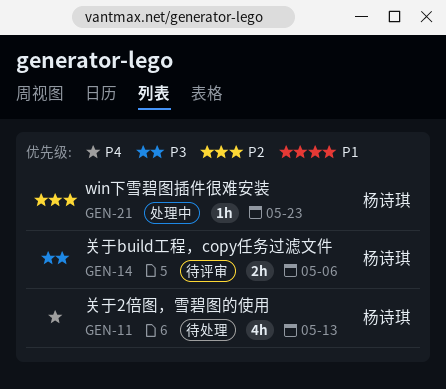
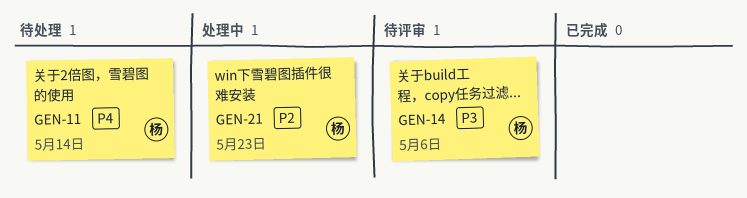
GEN-11, due: May 13 -> May 14

